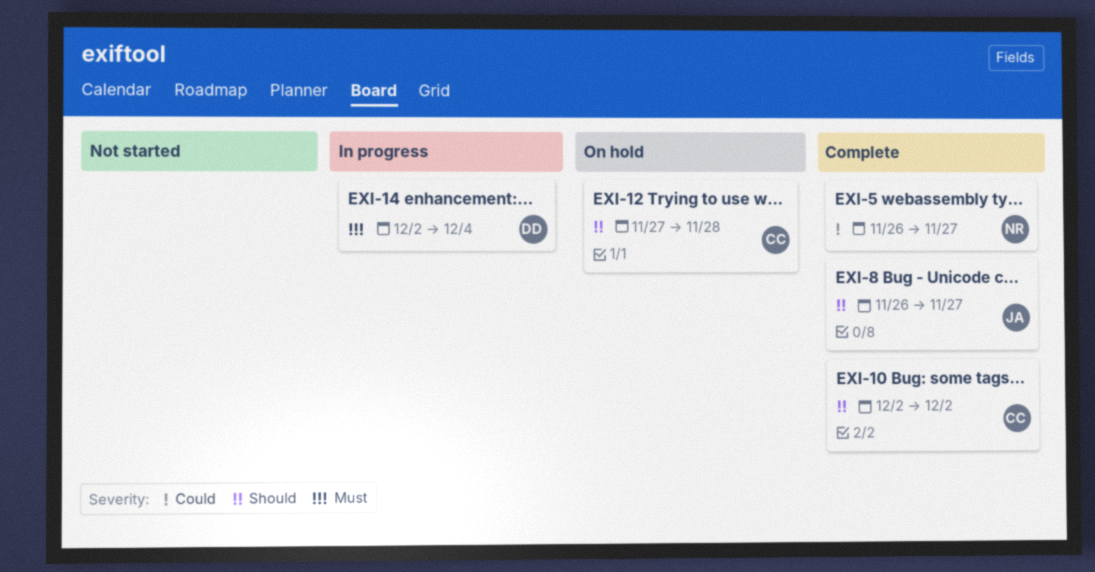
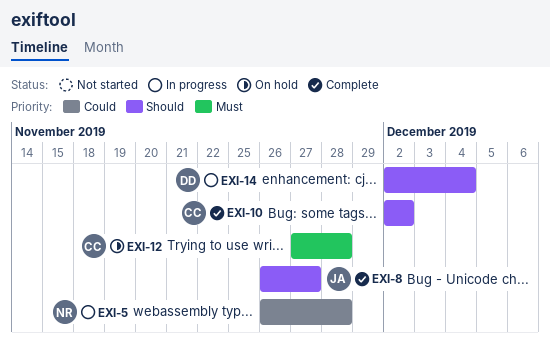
EXI-5, status: Complete -> In progress
EXI-5, due: Nov 27 -> Nov 28
EXI-12, priority: Should -> Must
EXI-14, priority: Must -> Should

